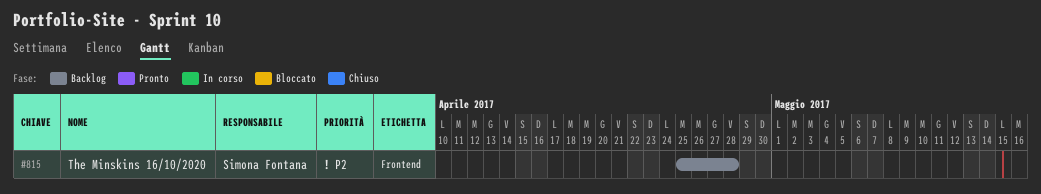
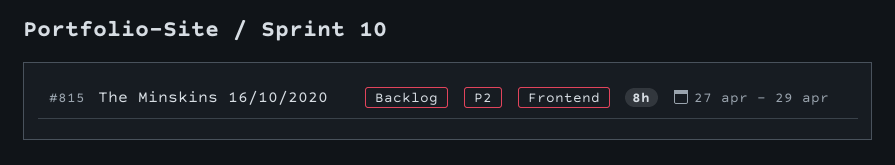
#815, start: Apr 25 -> Apr 27
#815, due: Apr 28 -> Apr 29

